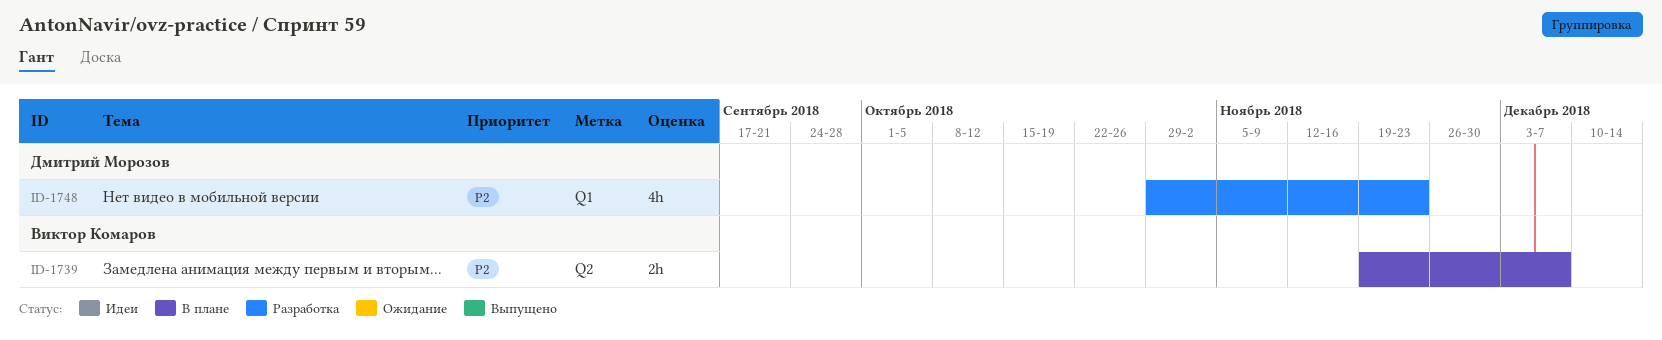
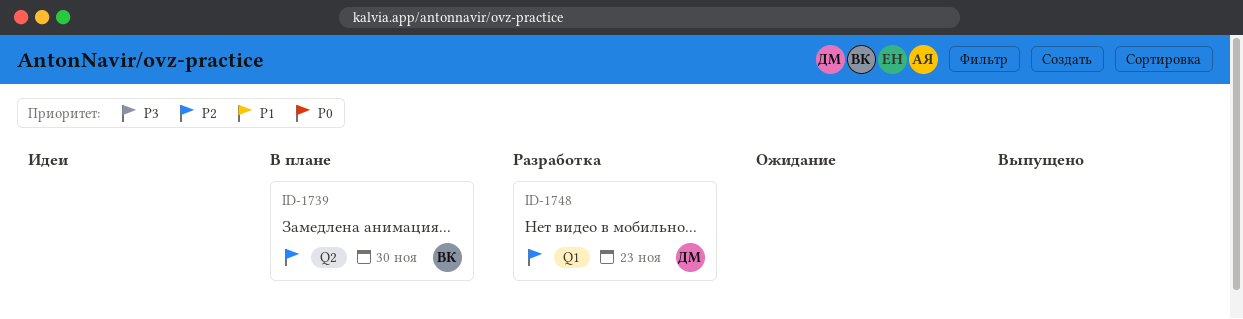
ID-1739, due: Dec 7 -> Nov 30

